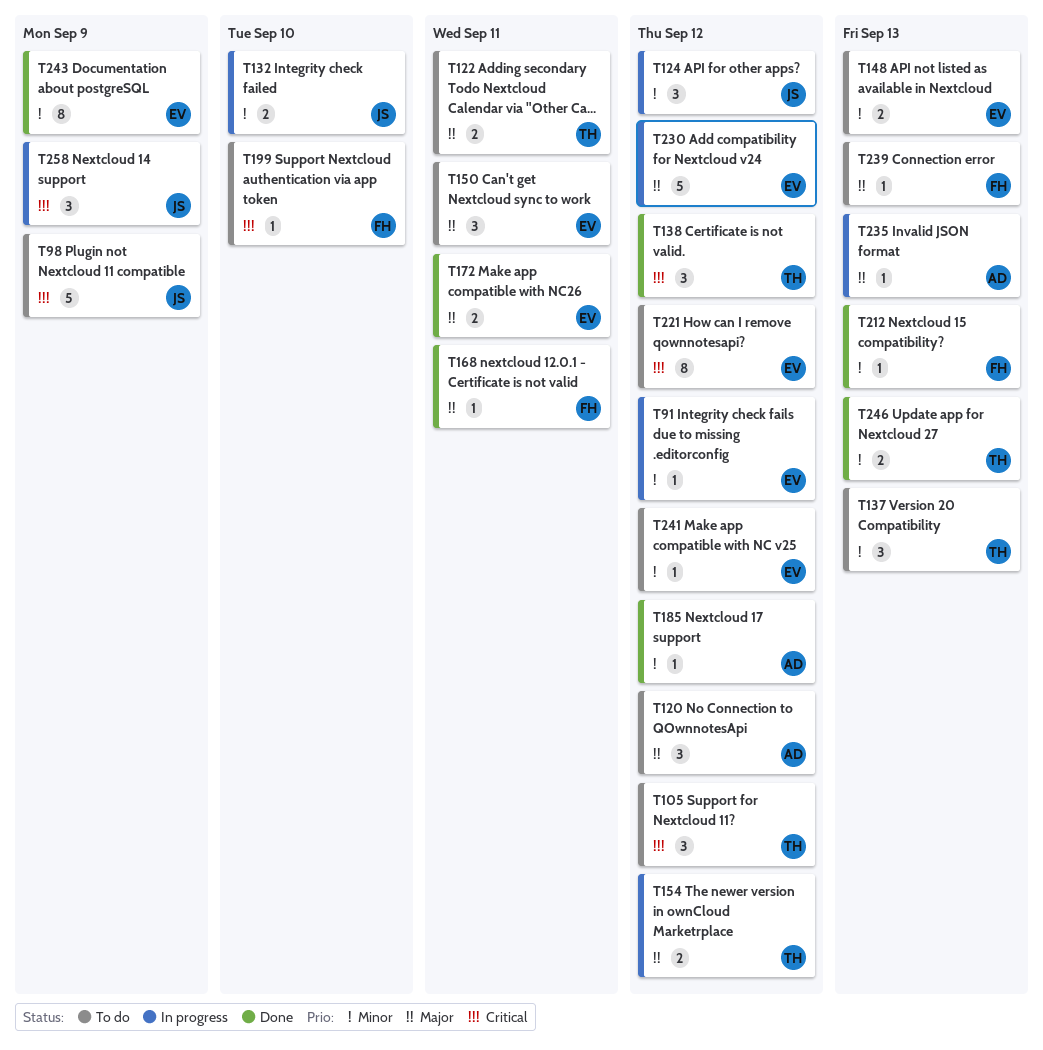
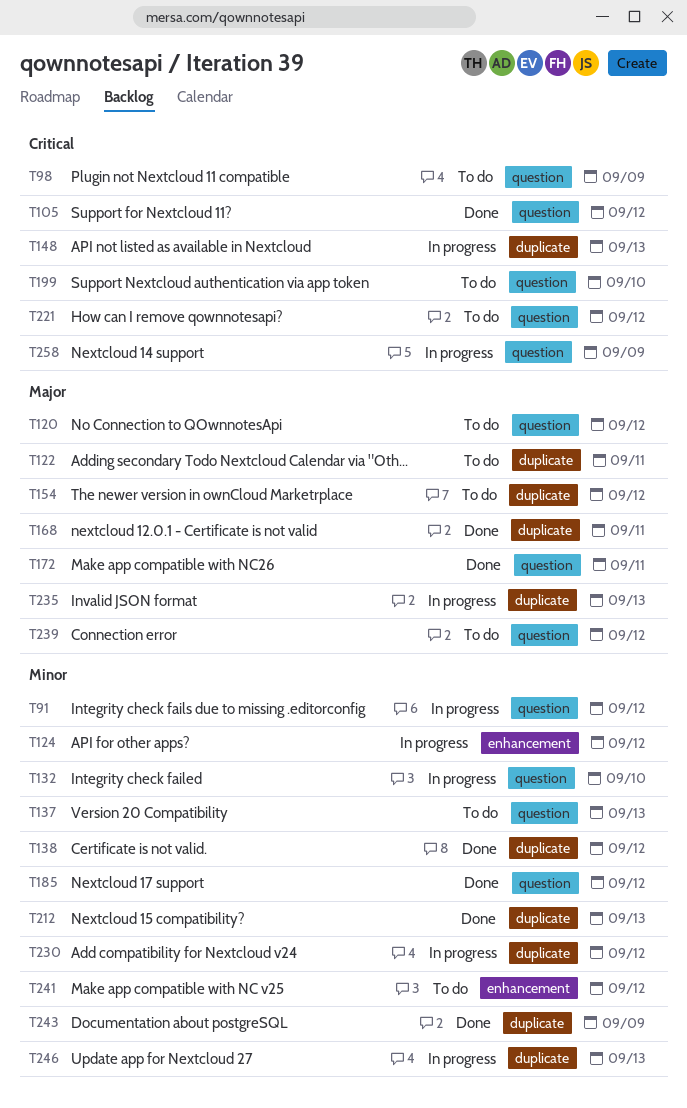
T105, status: To do -> Done
T138, priority: Critical -> Minor
T148, status: To do -> In progress
T148, priority: Minor -> Critical
T150: present -> none
T154, status: In progress -> To do
T230, priority: Major -> Minor
T239, due: Sep 13 -> Sep 12
T246, status: Done -> In progress

